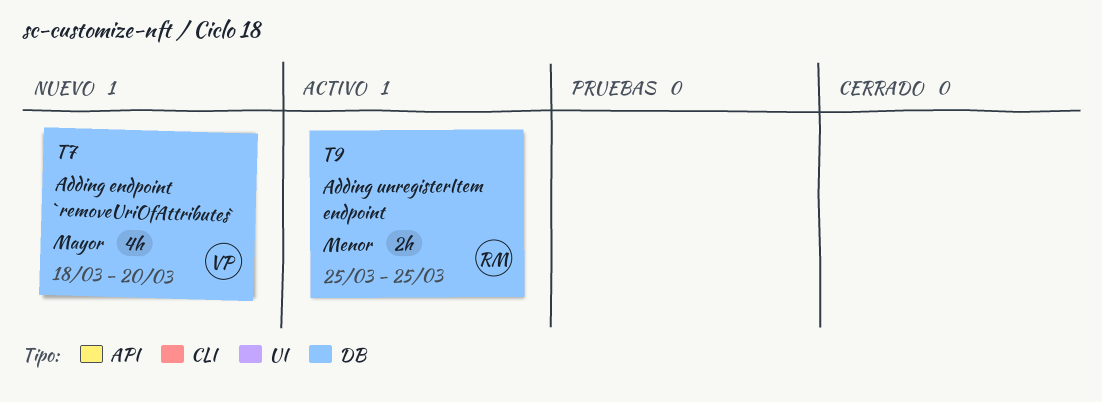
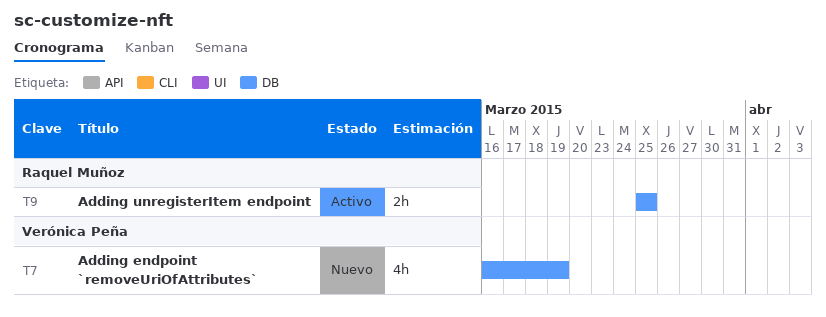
T7, start: Mar 18 -> Mar 16
T7, due: Mar 20 -> Mar 19

